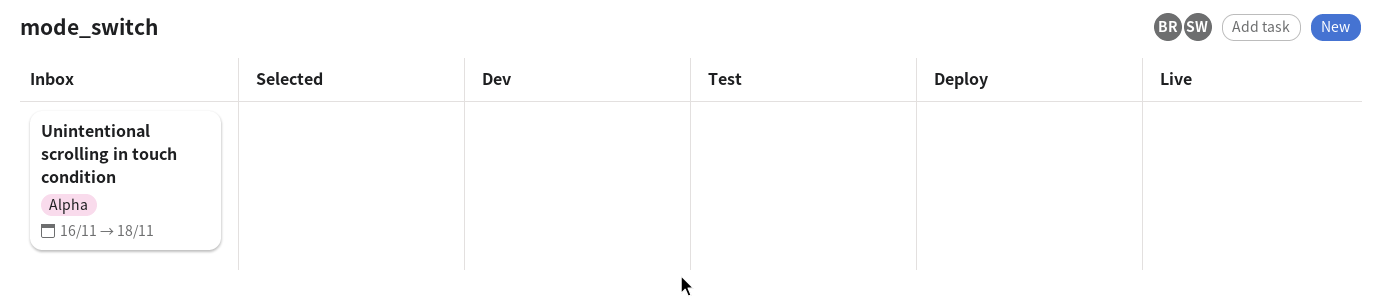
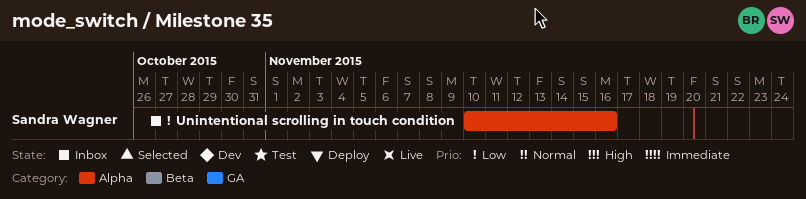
Unintentional scrolling in touch condition, start: Nov 16 -> Nov 10
Unintentional scrolling in touch condition, due: Nov 18 -> Nov 16

